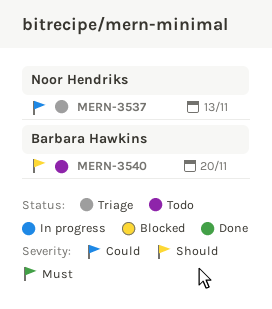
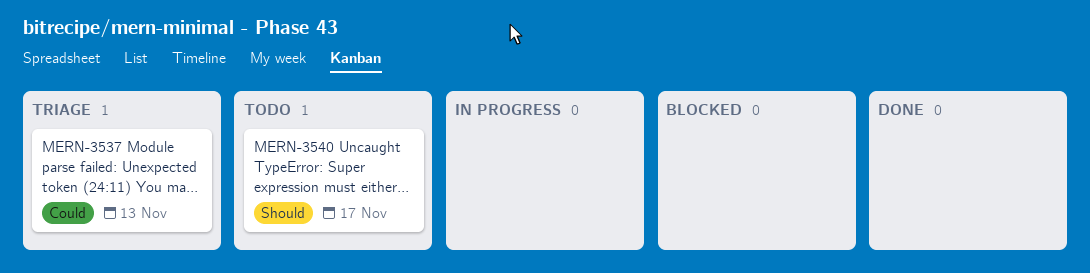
MERN-3540, due: Nov 20 -> Nov 17

